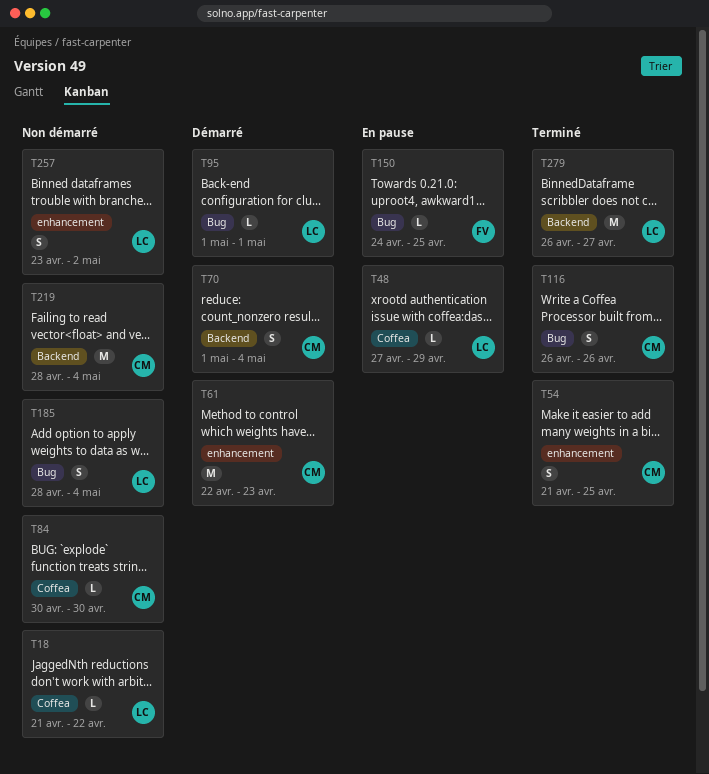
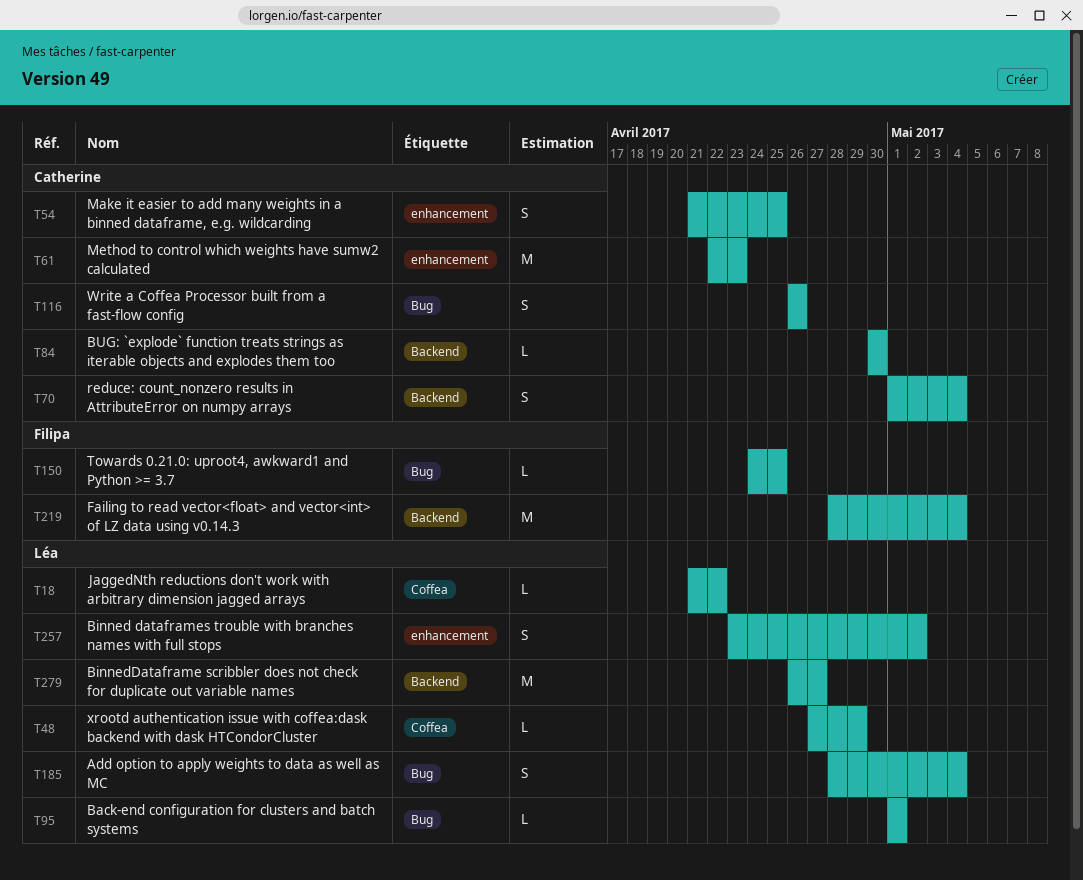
T84, label: Coffea -> Backend
T219, owner: Catherine -> Filipa

